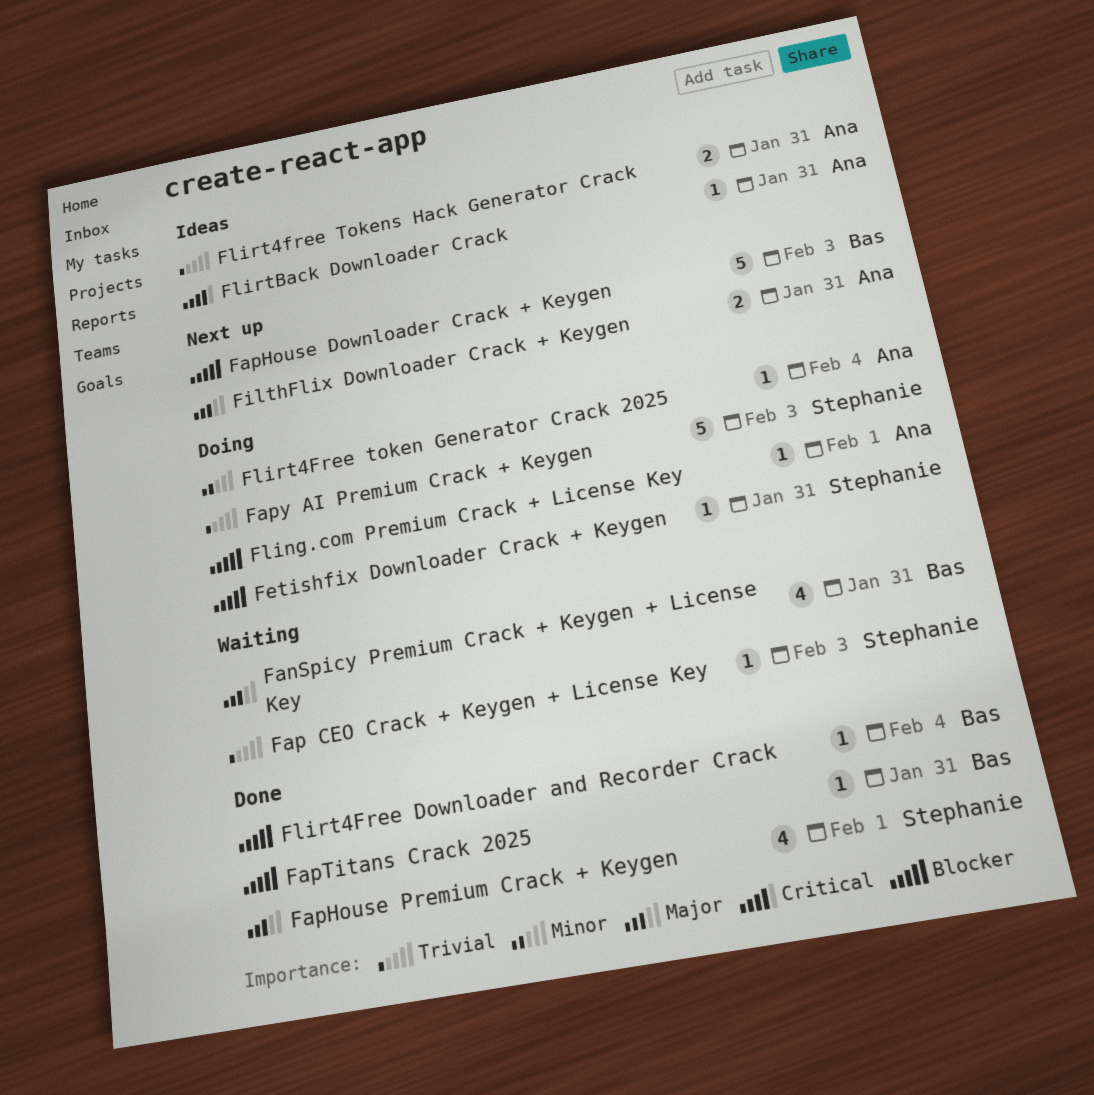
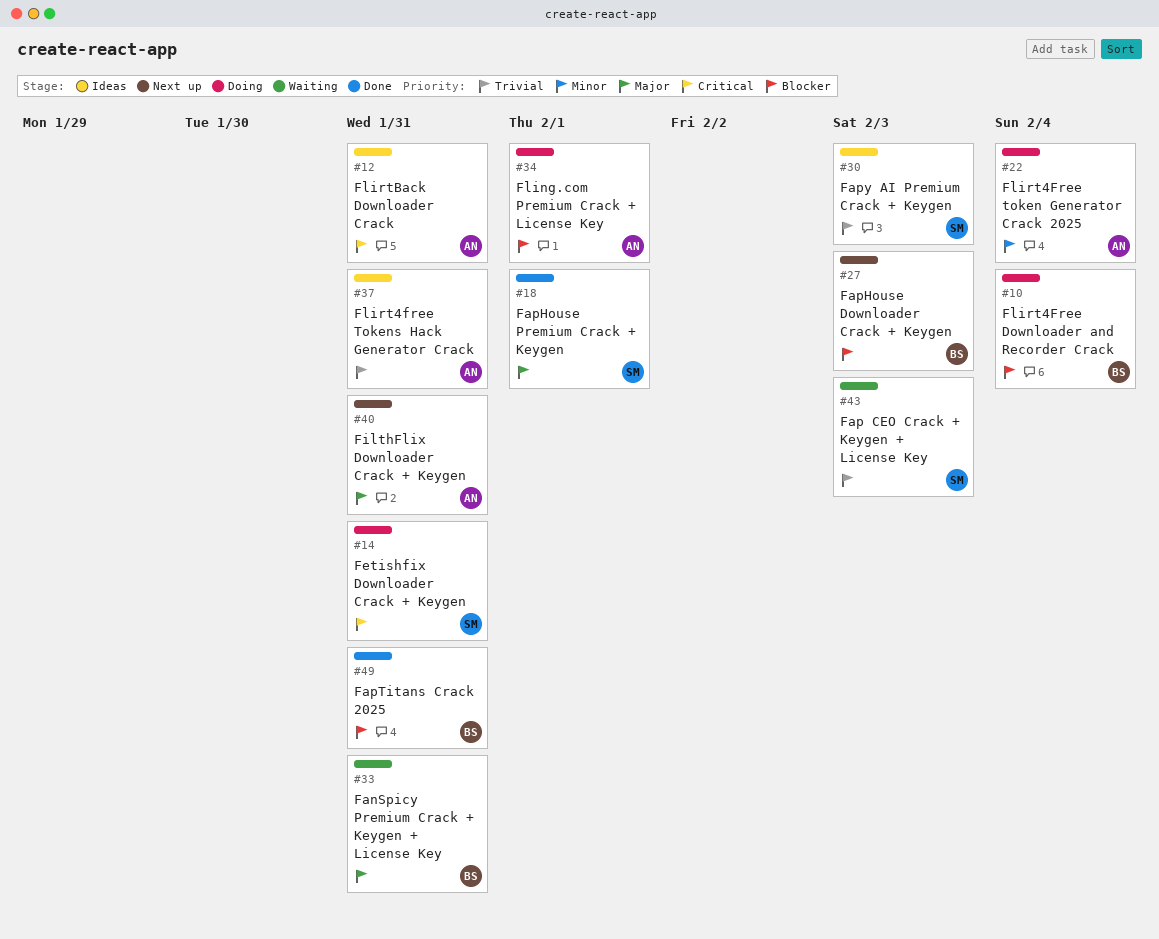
Fapy AI Premium Crack + Keygen, status: Doing -> Ideas
Fetishfix Downloader Crack + Keygen, priority: Blocker -> Critical
Flirt4Free Downloader and Recorder Crack, status: Done -> Doing

